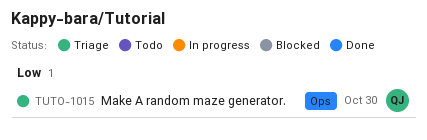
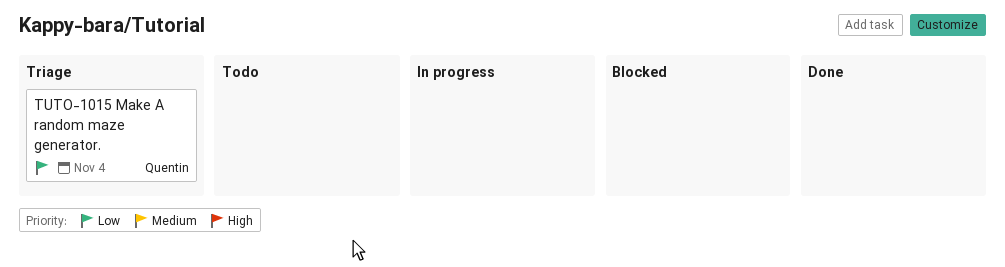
TUTO-1015, due: Oct 30 -> Nov 4

